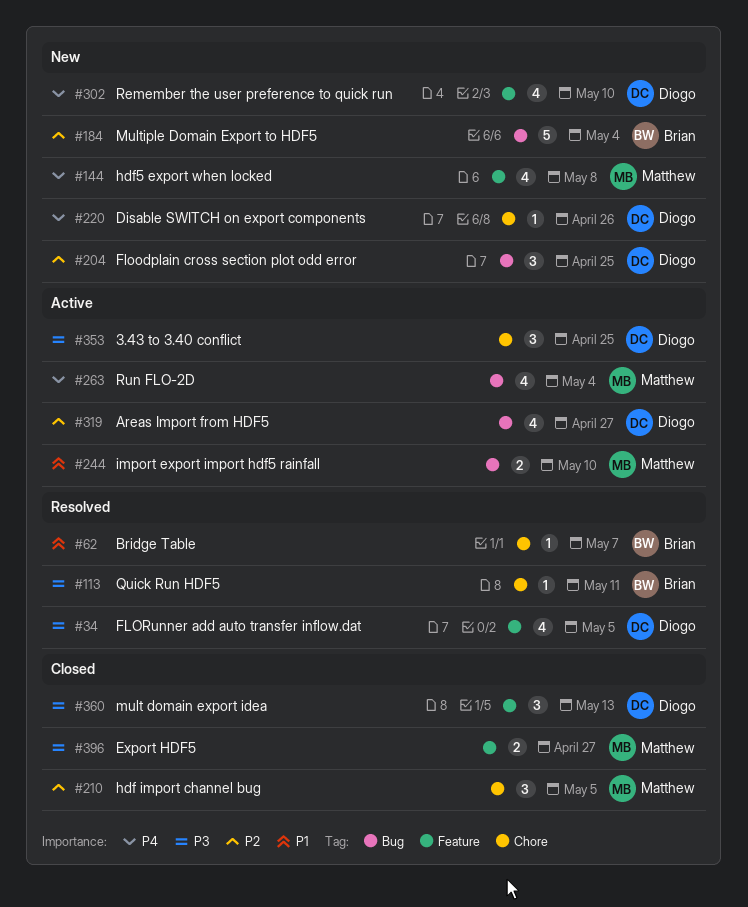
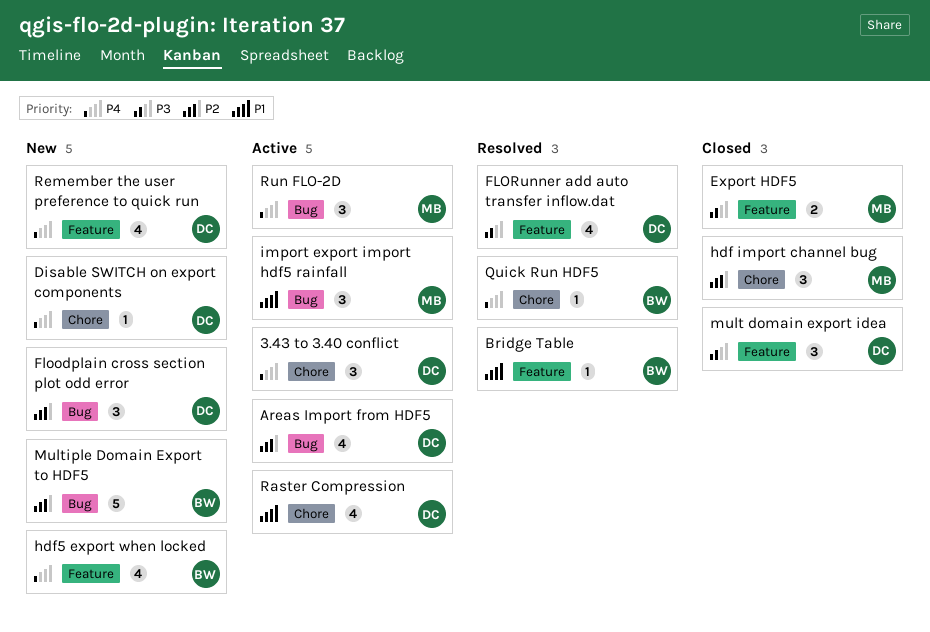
3.43 to 3.40 conflict, priority: P3 -> P4
Bridge Table, label: Chore -> Feature
hdf5 export when locked, owner: Matthew -> Brian
import export import hdf5 rainfall, estimate: 2 -> 3
Quick Run HDF5, priority: P3 -> P4
Raster Compression: none -> present
Run FLO-2D, estimate: 4 -> 3

